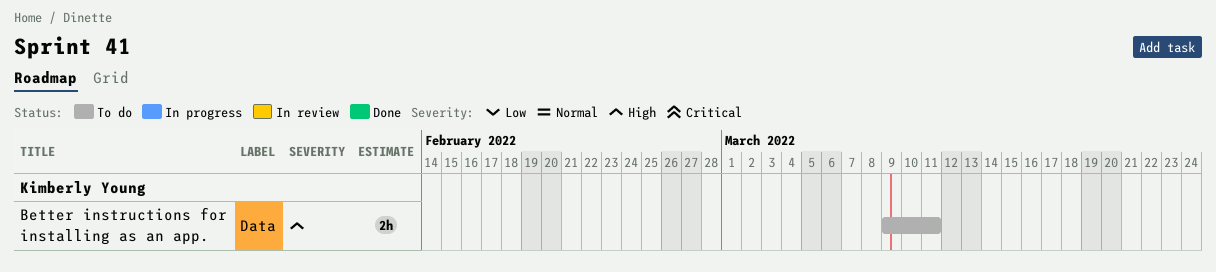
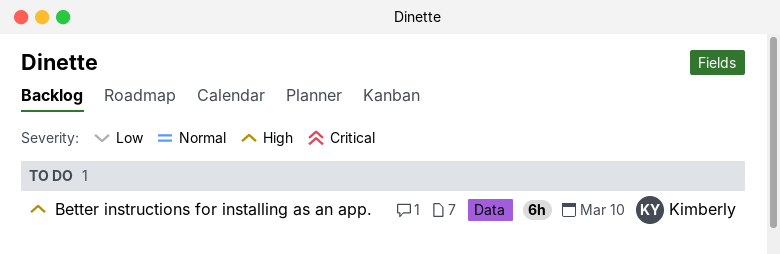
Better instructions for installing as an app., estimate: 2h -> 6h
Better instructions for installing as an app., due: Mar 11 -> Mar 10

